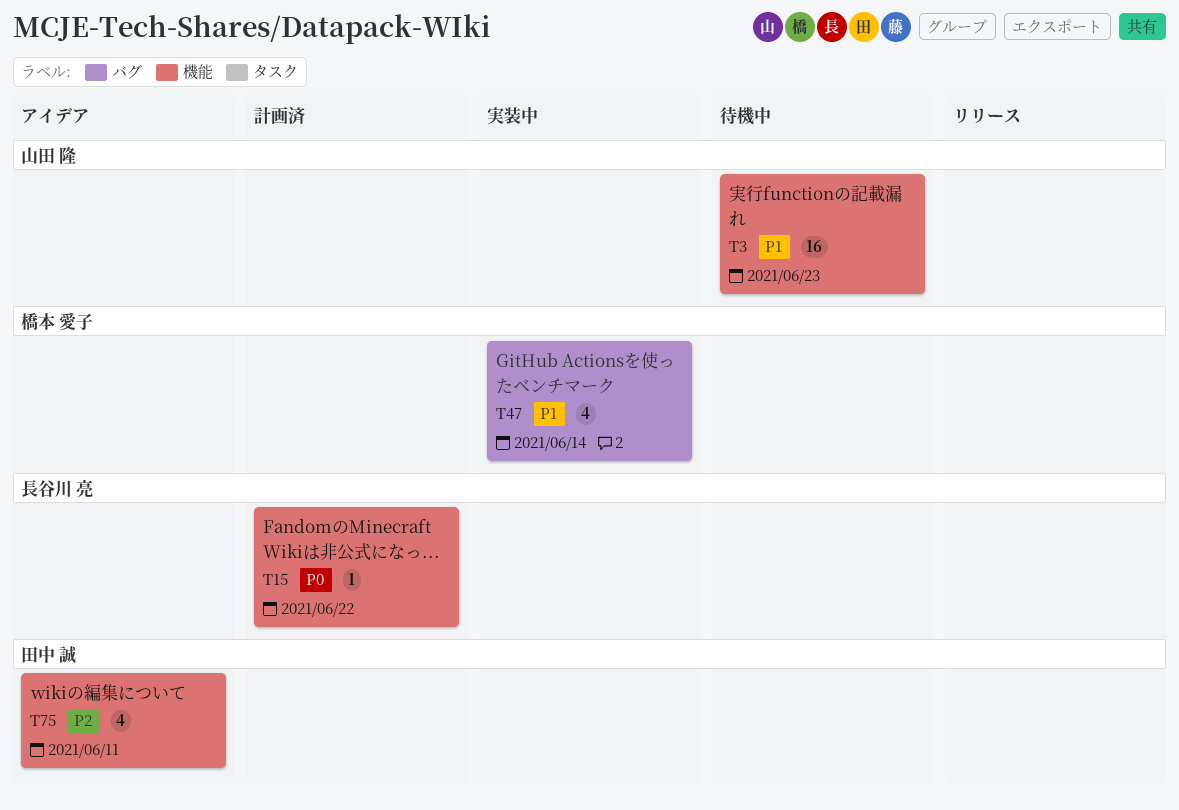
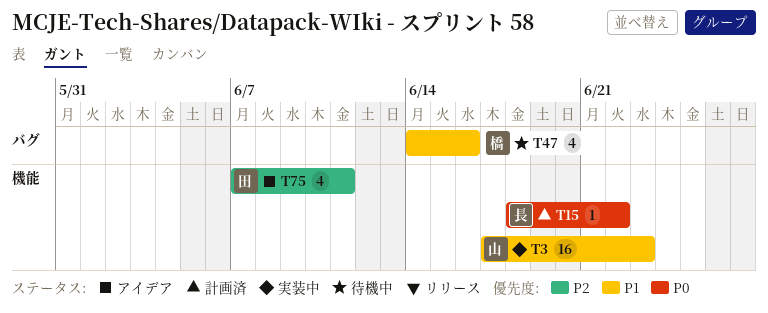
T3, status: 待機中 -> 実装中
T47, status: 実装中 -> 待機中
T47, due: Jun 14 -> Jun 16

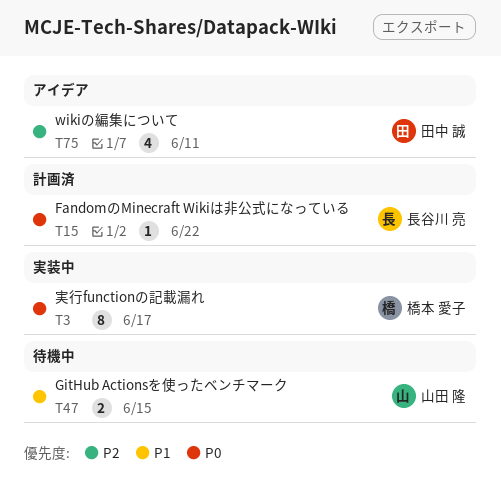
T3, owner: 山田 隆 -> 橋本 愛子
T3, priority: P1 -> P0
T3, estimate: 16 -> 8
T3, due: Jun 23 -> Jun 17
T47, owner: 橋本 愛子 -> 山田 隆
T47, estimate: 4 -> 2
T47, due: Jun 16 -> Jun 15

